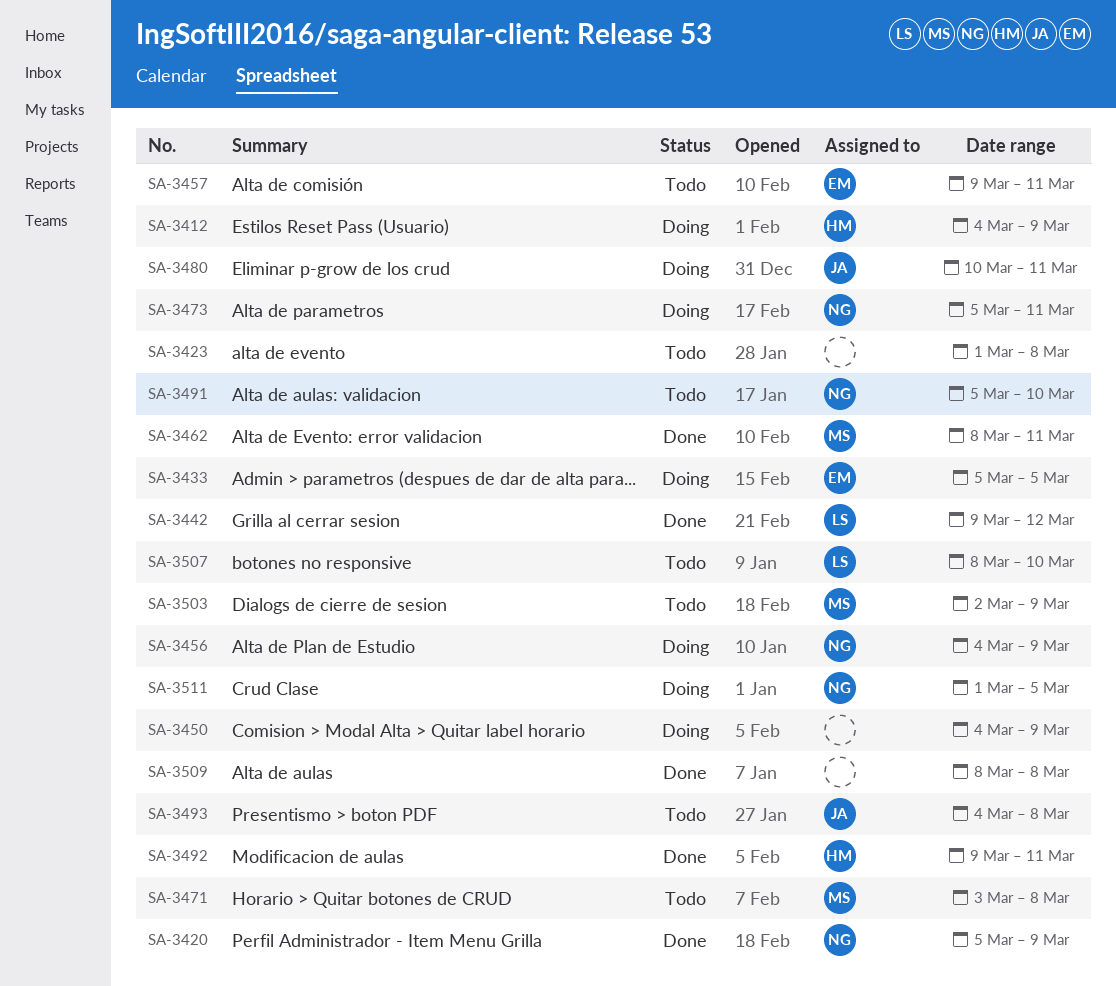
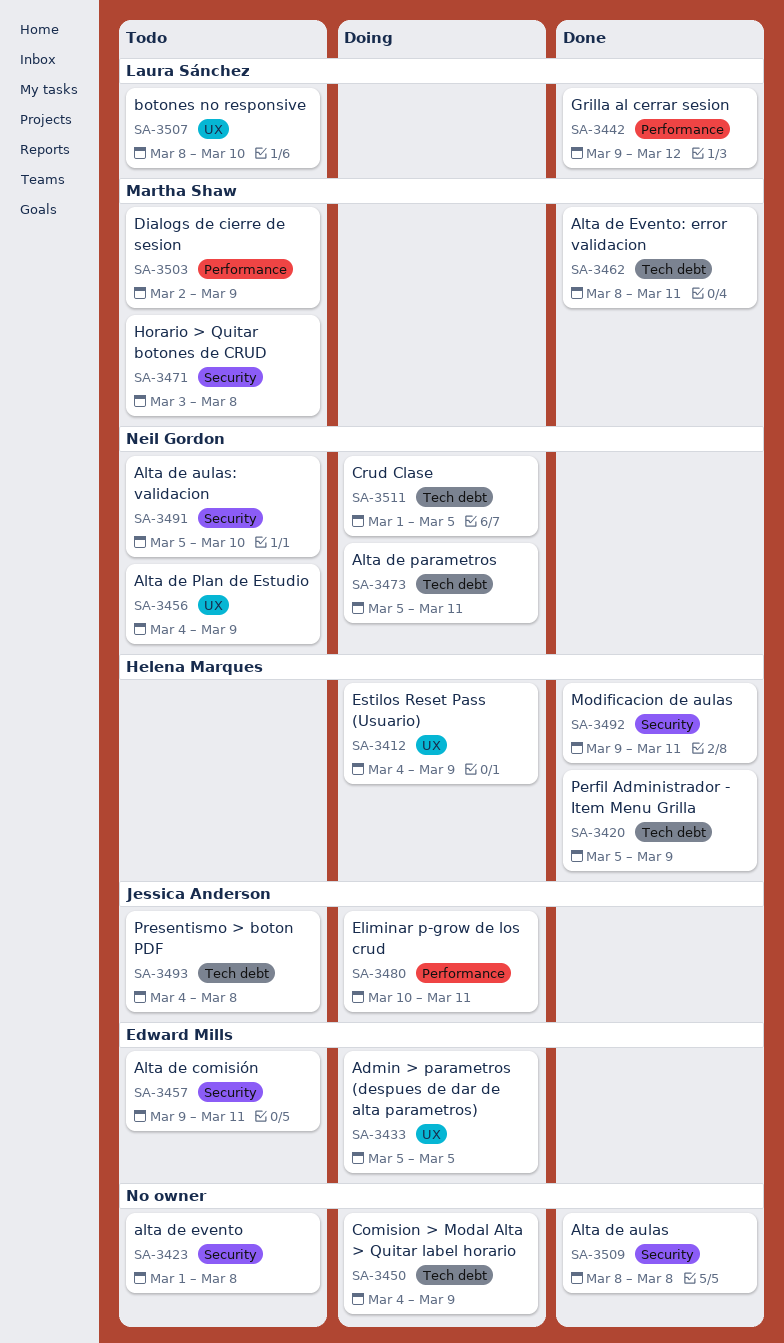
SA-3420, owner: Neil Gordon -> Helena Marques
SA-3456, status: Doing -> Todo

